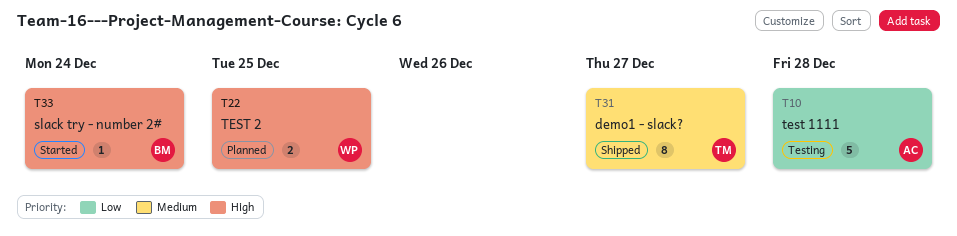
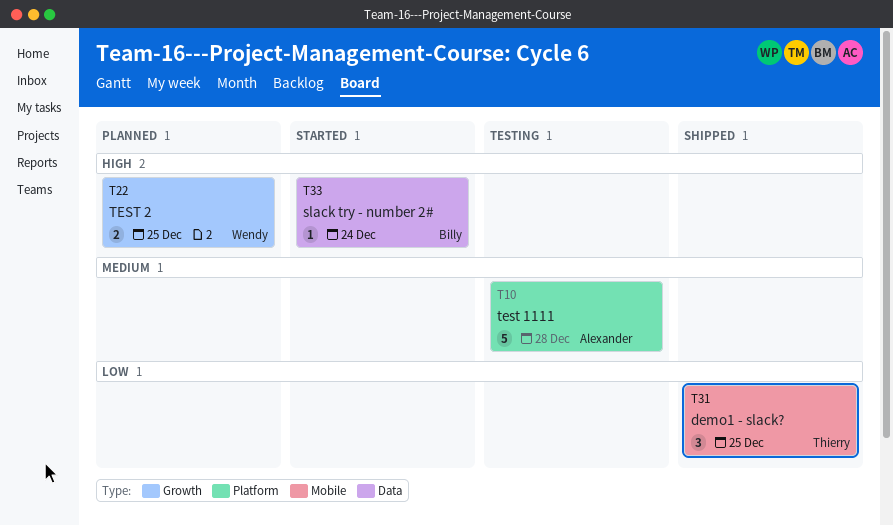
T10, priority: Low -> Medium
T31, priority: Medium -> Low
T31, estimate: 8 -> 3
T31, due: Dec 27 -> Dec 25

